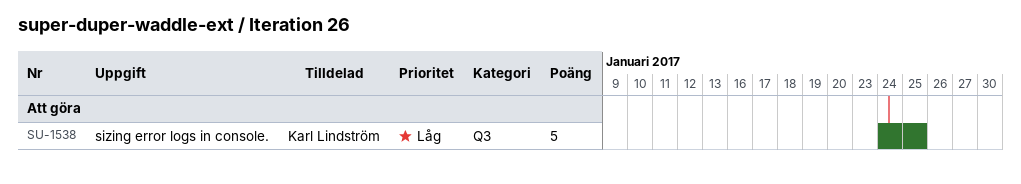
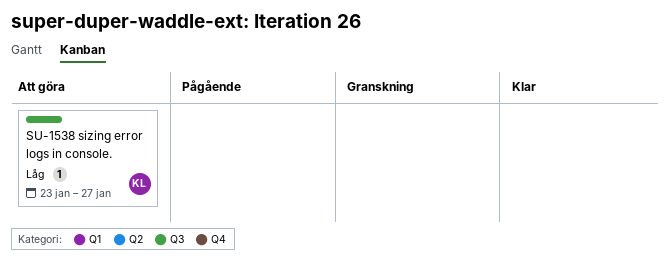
SU-1538, estimate: 5 -> 1
SU-1538, start: Jan 24 -> Jan 23
SU-1538, due: Jan 25 -> Jan 27

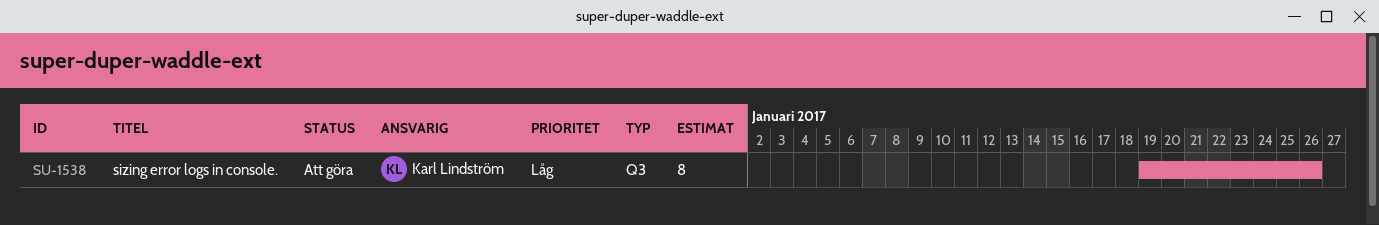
SU-1538, estimate: 1 -> 8
SU-1538, start: Jan 23 -> Jan 19
SU-1538, due: Jan 27 -> Jan 26

